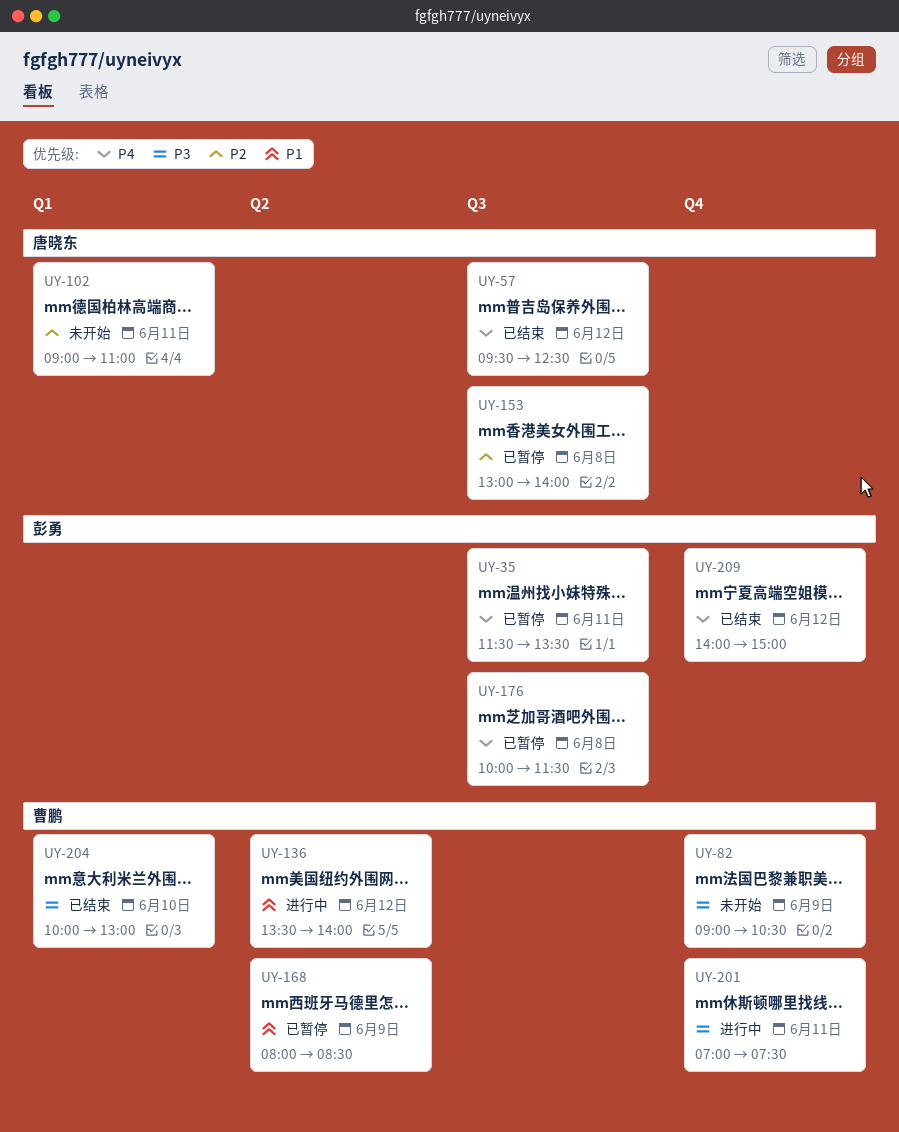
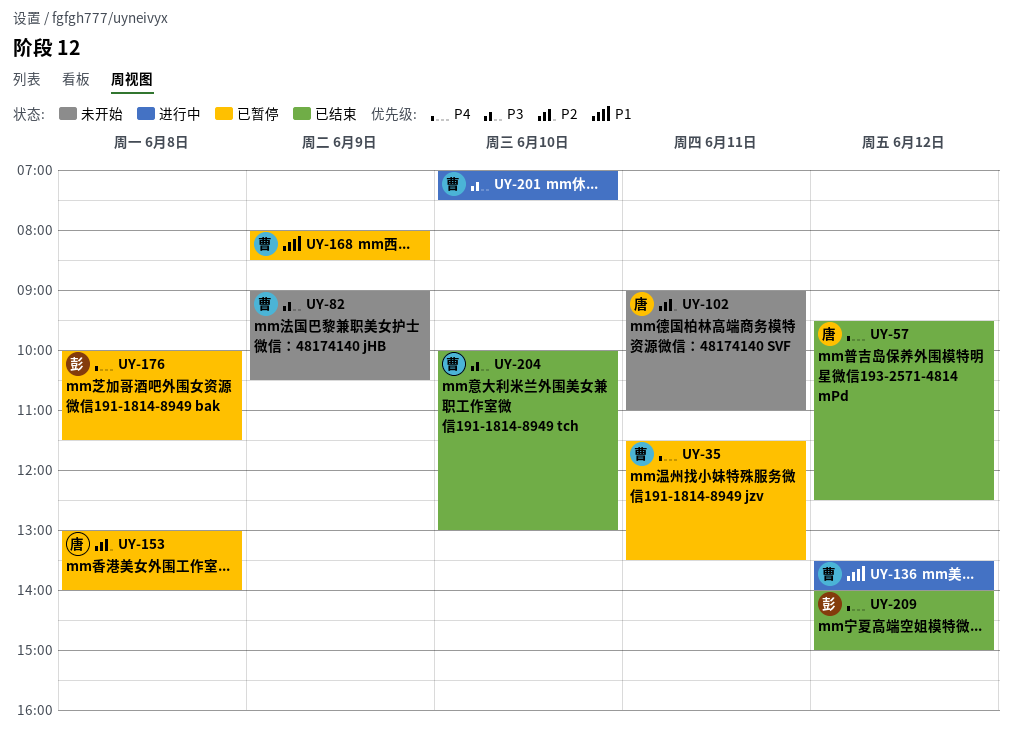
UY-35, owner: 彭勇 -> 曹鹏
UY-201, day: Jun 11 -> Jun 10

